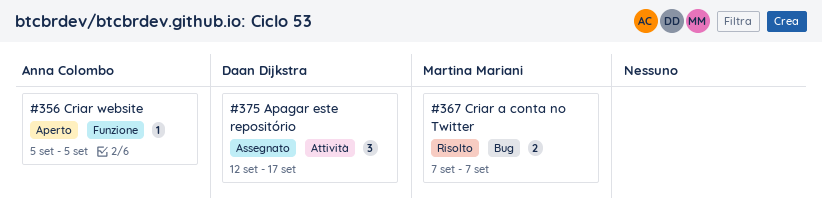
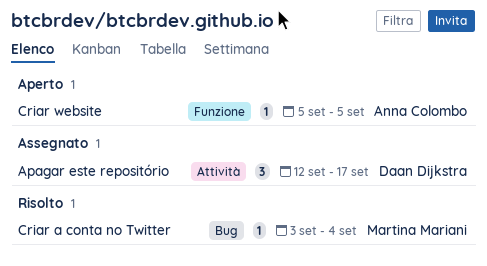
Criar a conta no Twitter, estimate: 2 -> 1
Criar a conta no Twitter, start: Sep 7 -> Sep 3
Criar a conta no Twitter, due: Sep 7 -> Sep 4

